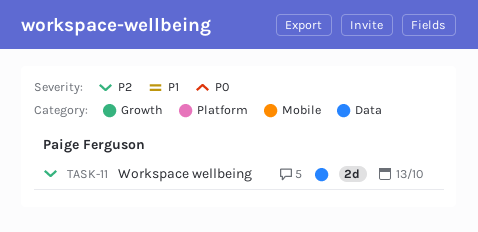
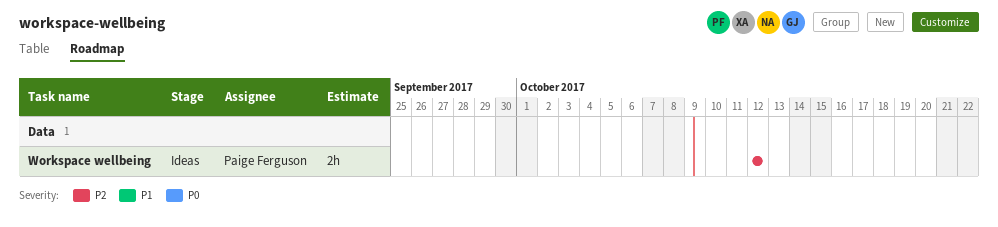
Workspace wellbeing, estimate: 2d -> 2h
Workspace wellbeing, due: Oct 13 -> Oct 12

